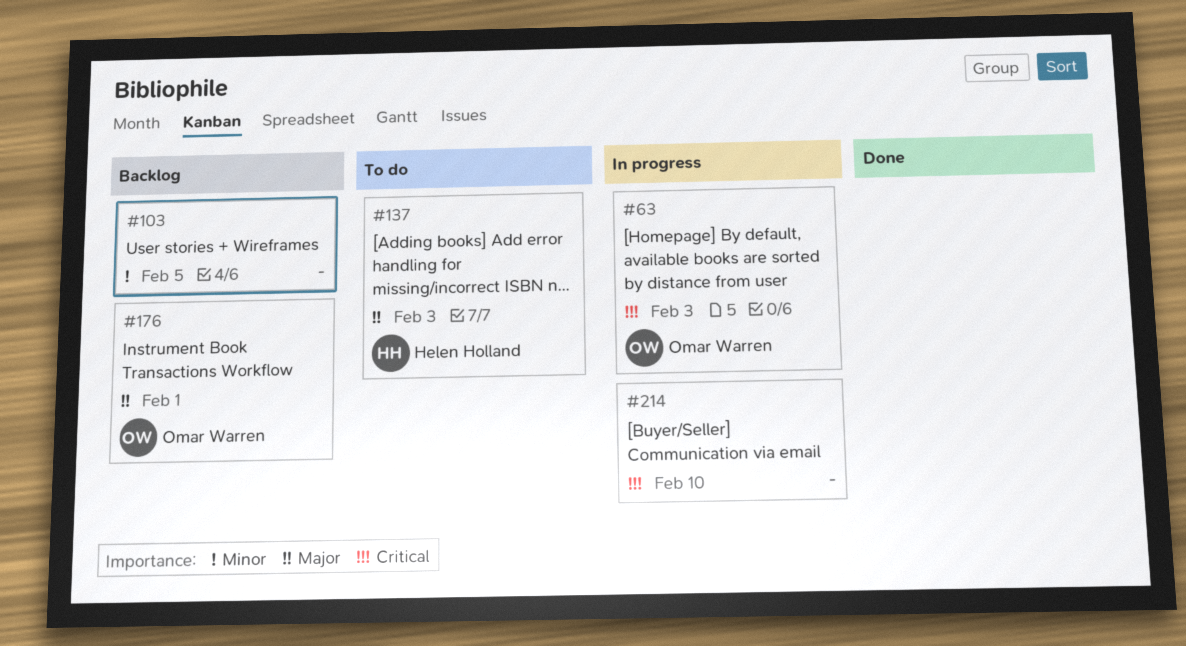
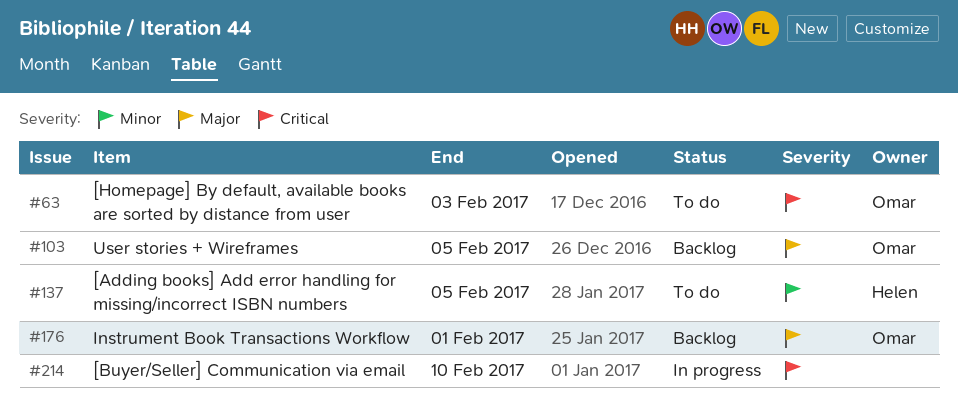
#63, status: In progress -> To do
#103, owner: none -> Omar Warren
#103, priority: Minor -> Major
#137, priority: Major -> Minor
#137, due: Feb 3 -> Feb 5

